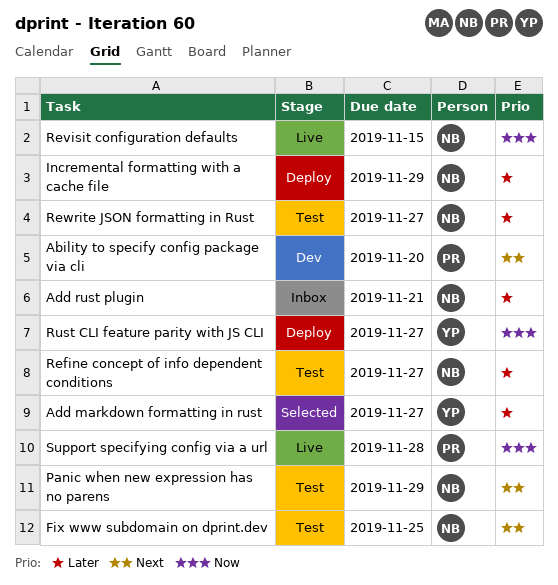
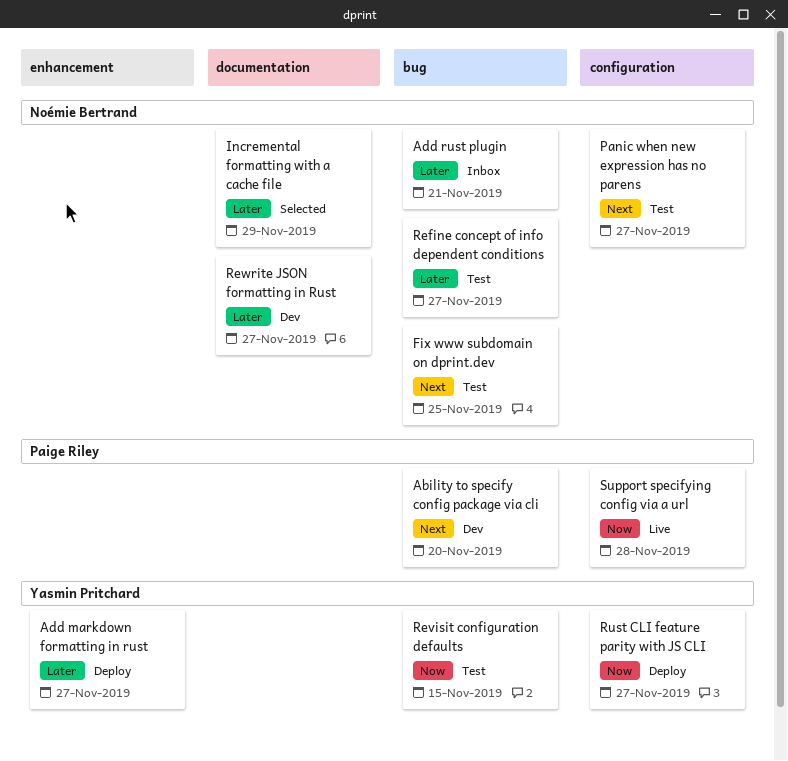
Add markdown formatting in rust, status: Selected -> Deploy
Incremental formatting with a cache file, status: Deploy -> Selected
Panic when new expression has no parens, due: Nov 29 -> Nov 27
Revisit configuration defaults, status: Live -> Test
Revisit configuration defaults, owner: Noémie Bertrand -> Yasmin Pritchard
Rewrite JSON formatting in Rust, status: Test -> Dev

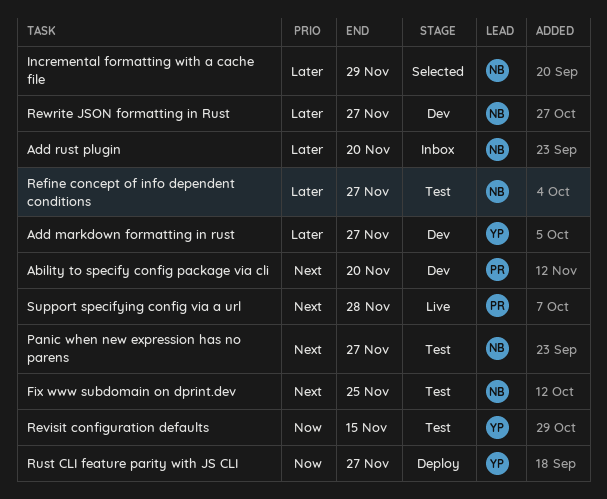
Add markdown formatting in rust, status: Deploy -> Dev
Add rust plugin, due: Nov 21 -> Nov 20
Support specifying config via a url, priority: Now -> Next

